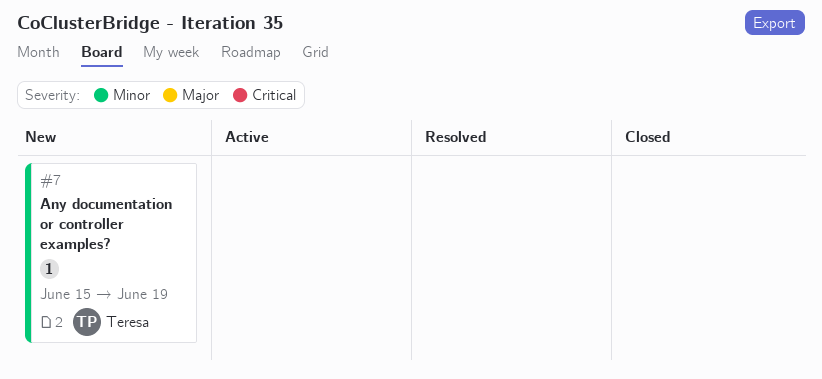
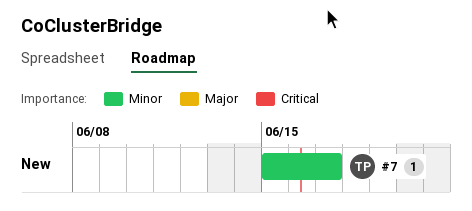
#7, due: Jun 19 -> Jun 17

